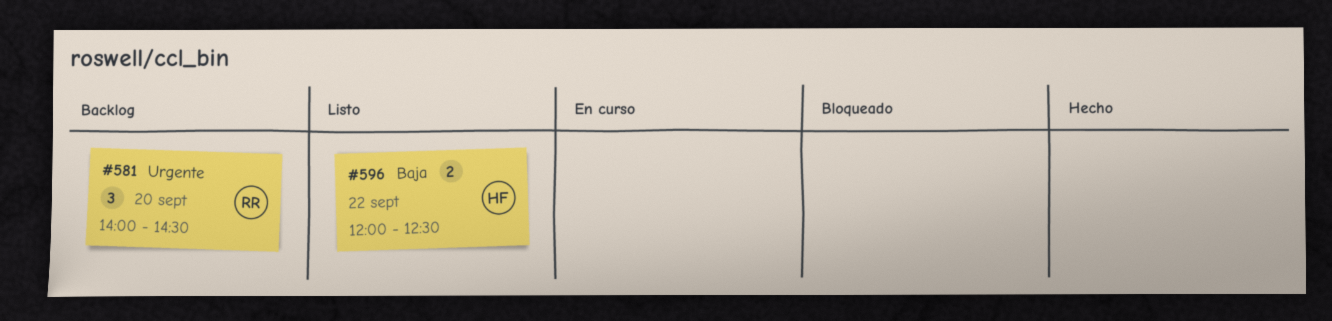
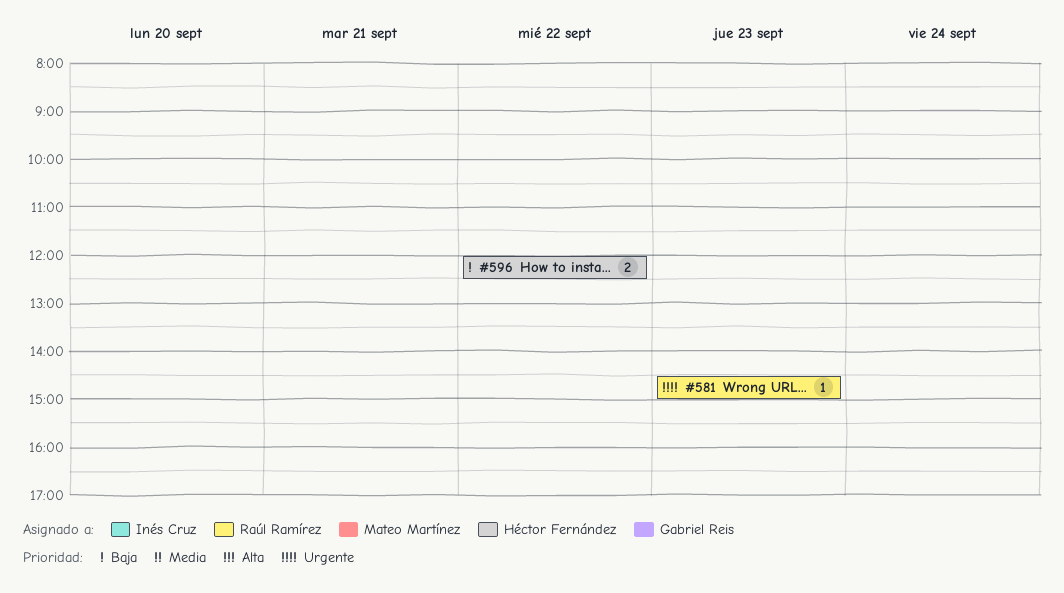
#581, estimate: 3 -> 1
#581, day: Sep 20 -> Sep 23
#581, begins: 14:00 -> 14:30
#581, ends: 14:30 -> 15:00

